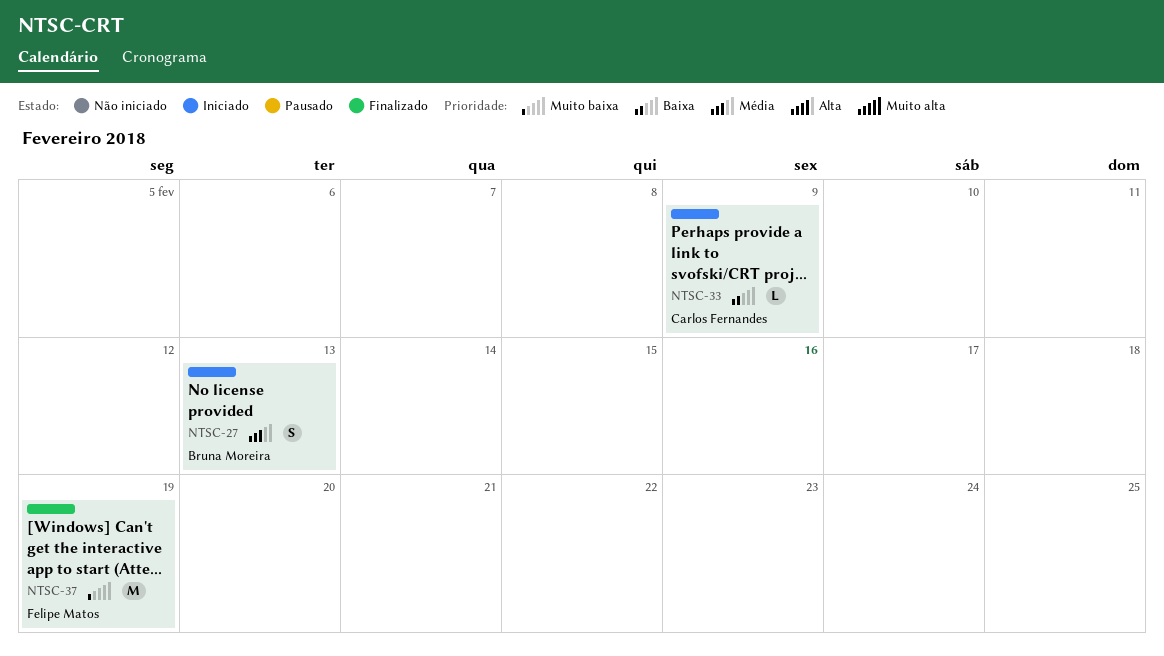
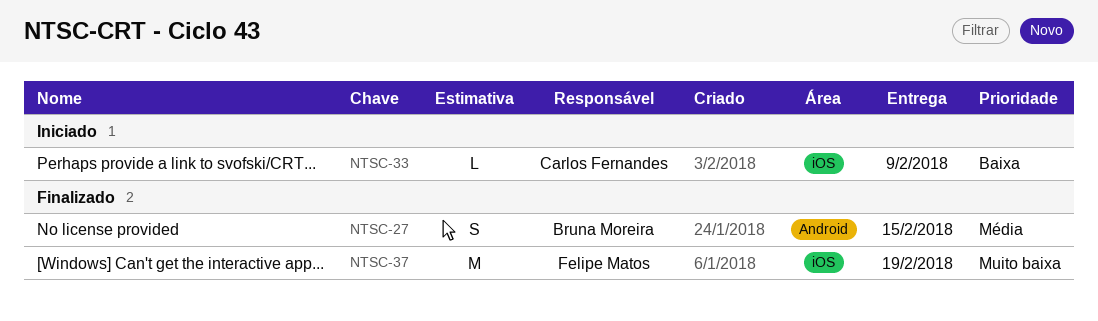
NTSC-27, status: Iniciado -> Finalizado
NTSC-27, due: Feb 13 -> Feb 15

